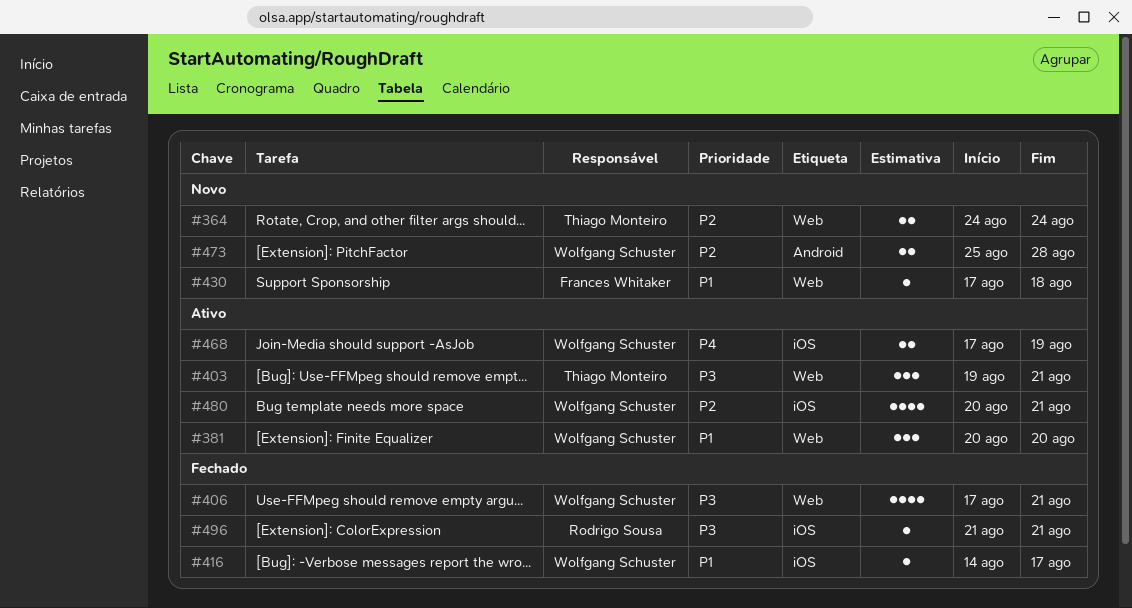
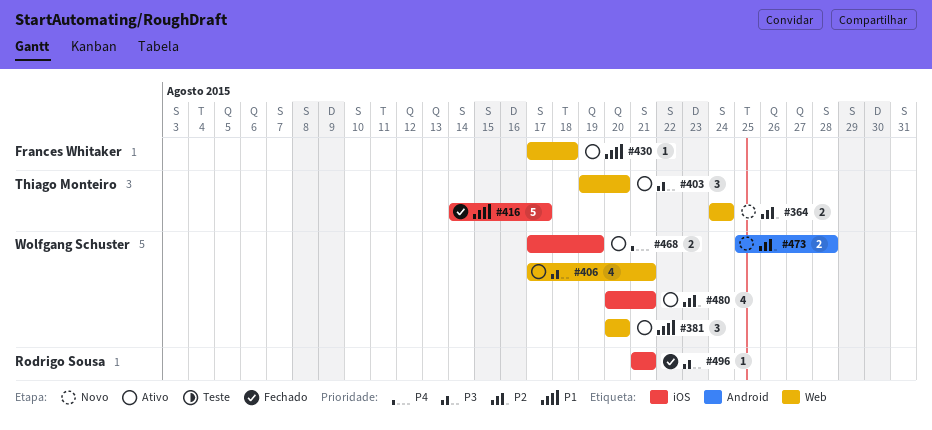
#403, due: Aug 21 -> Aug 20
#406, status: Fechado -> Ativo
#416, owner: Wolfgang Schuster -> Thiago Monteiro
#416, estimate: 1 -> 5
#430, status: Novo -> Ativo

